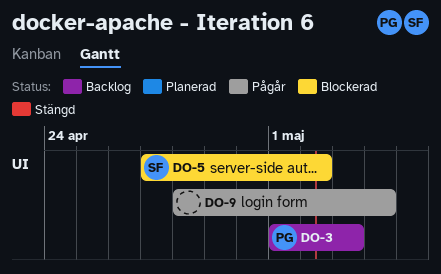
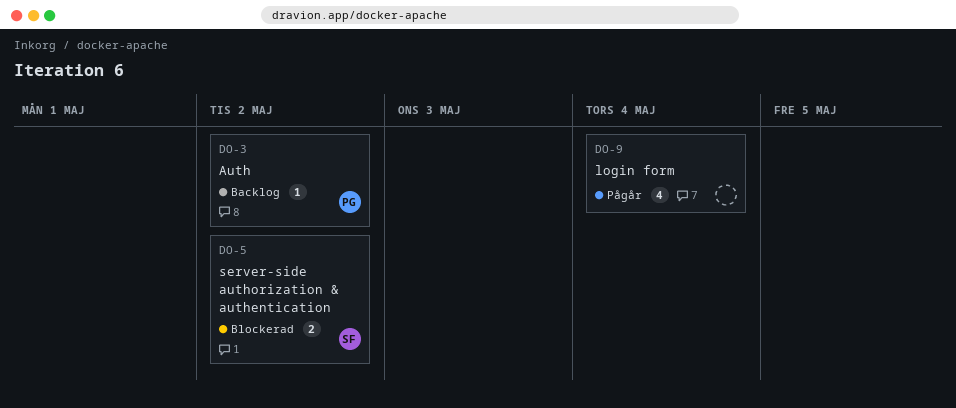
DO-3, due: May 3 -> May 2

